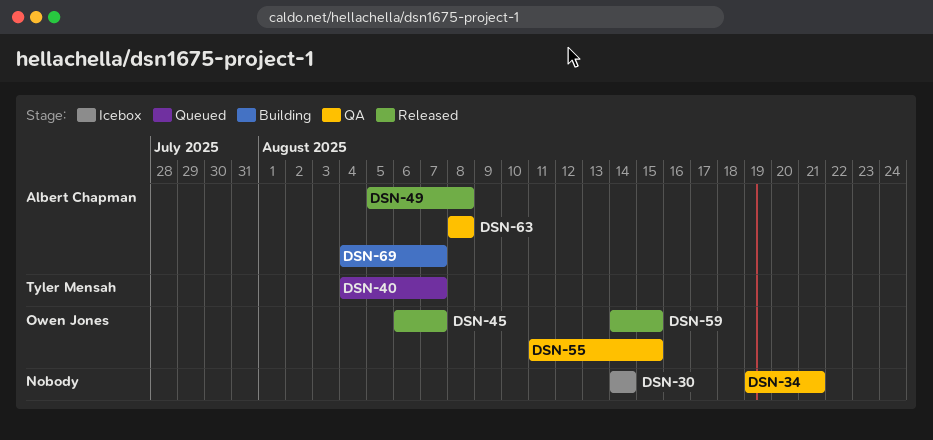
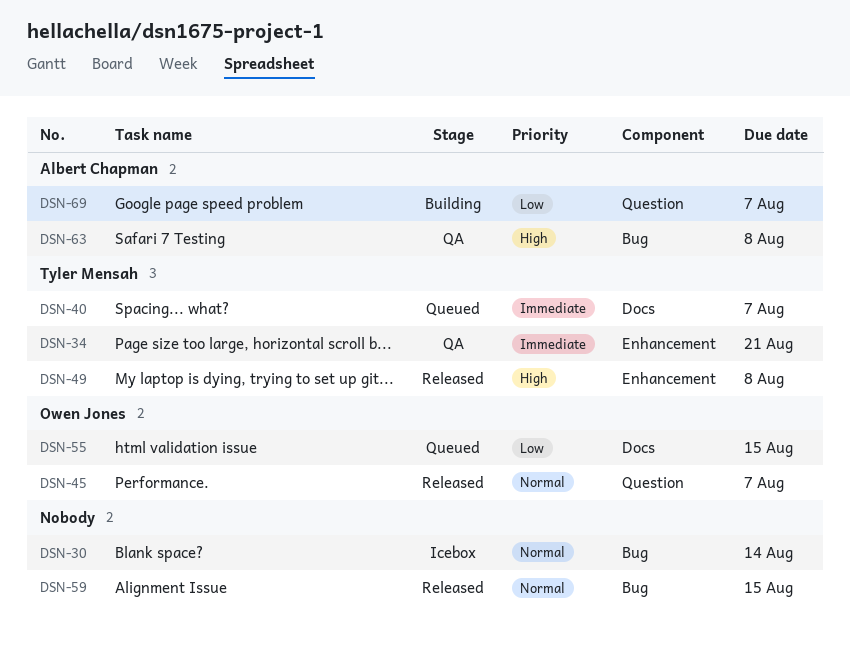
DSN-34, owner: none -> Tyler Mensah
DSN-49, owner: Albert Chapman -> Tyler Mensah
DSN-55, status: QA -> Queued
DSN-59, owner: Owen Jones -> none

